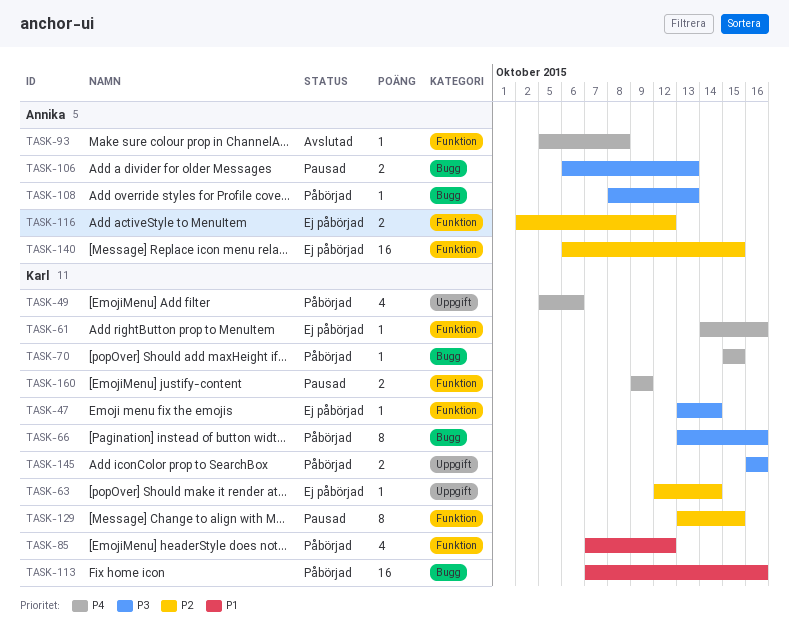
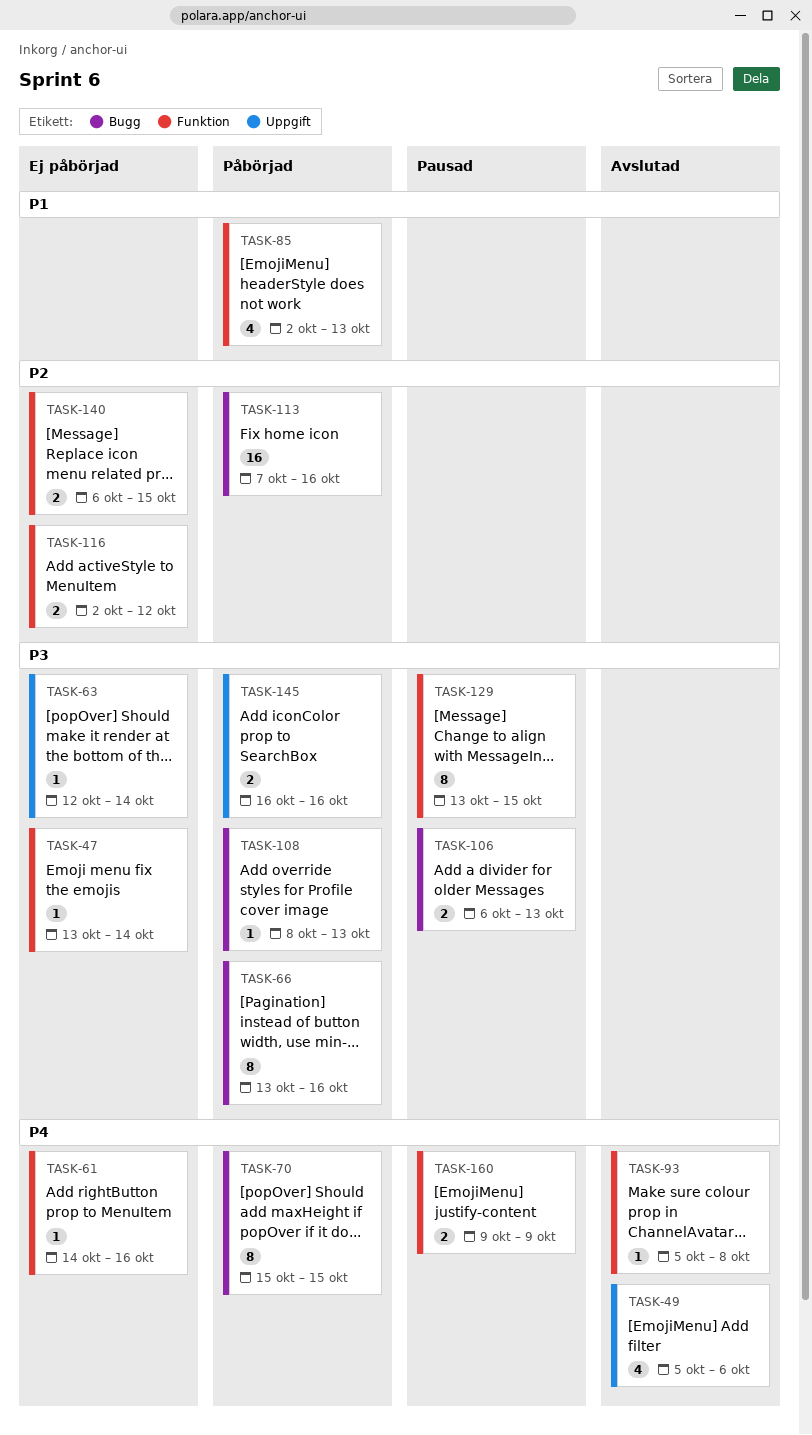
TASK-49, status: Påbörjad -> Avslutad
TASK-63, priority: P2 -> P3
TASK-70, estimate: 1 -> 8
TASK-85, start: Oct 7 -> Oct 2
TASK-85, due: Oct 12 -> Oct 13
TASK-113, priority: P1 -> P2
TASK-129, priority: P2 -> P3
TASK-140, estimate: 16 -> 2

